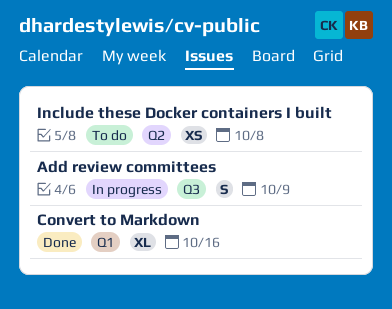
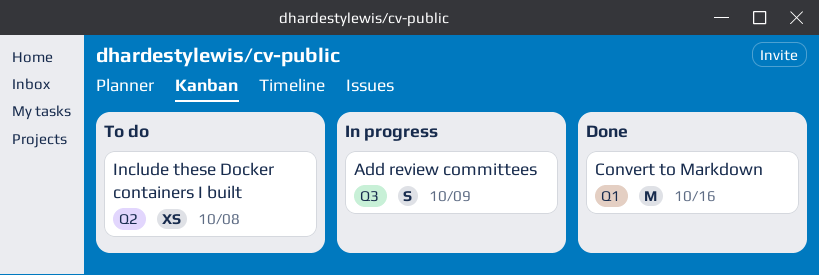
Convert to Markdown, estimate: XL -> M

